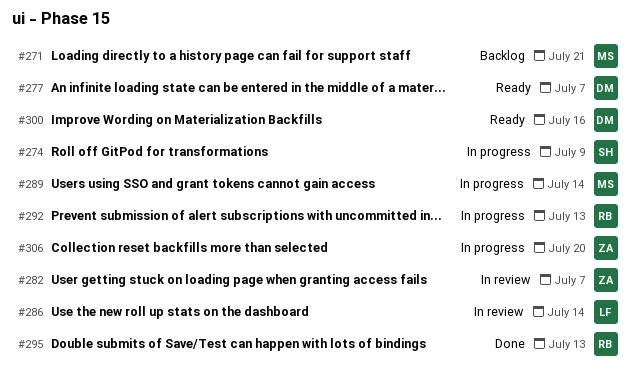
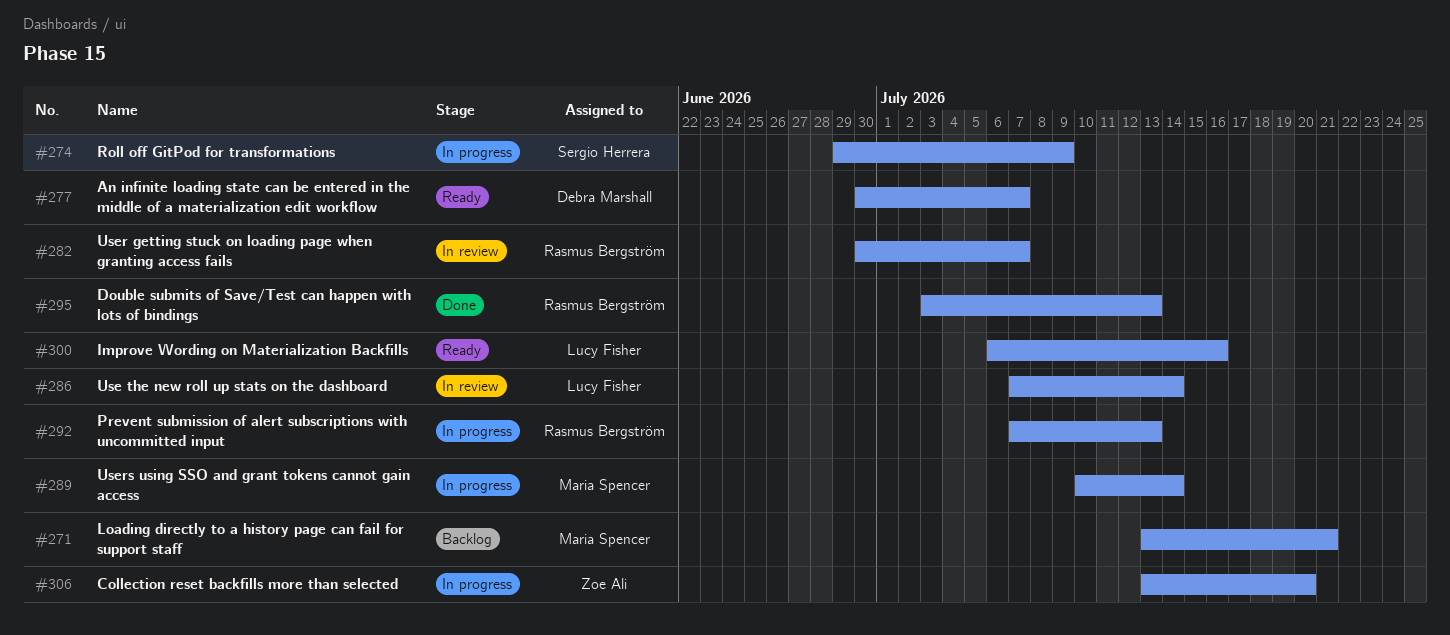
#282, owner: Zoe Ali -> Rasmus Bergström
#300, owner: Debra Marshall -> Lucy Fisher

